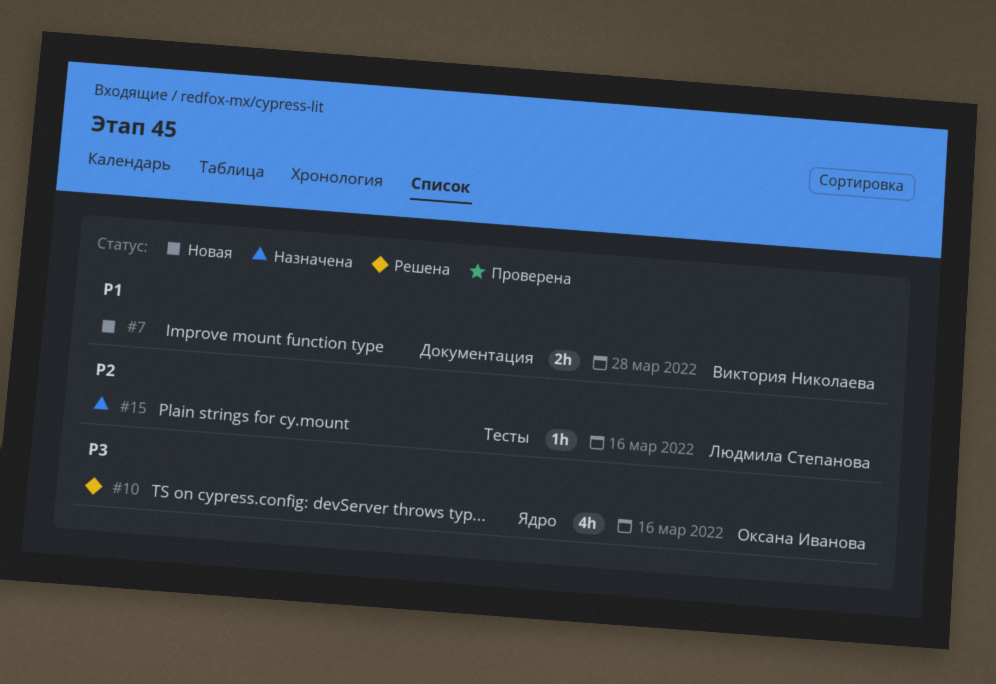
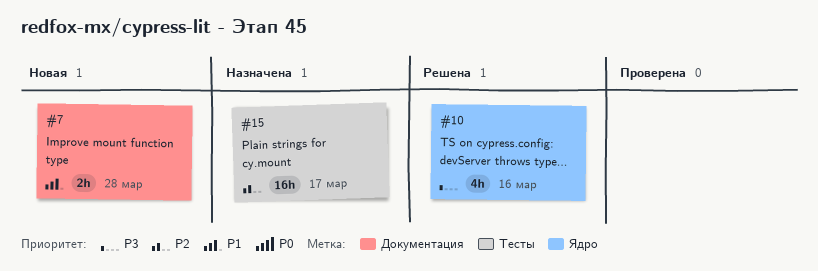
#15, estimate: 1h -> 16h
#15, due: Mar 16 -> Mar 17

